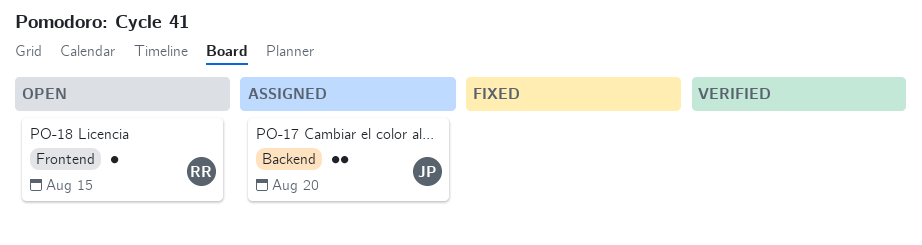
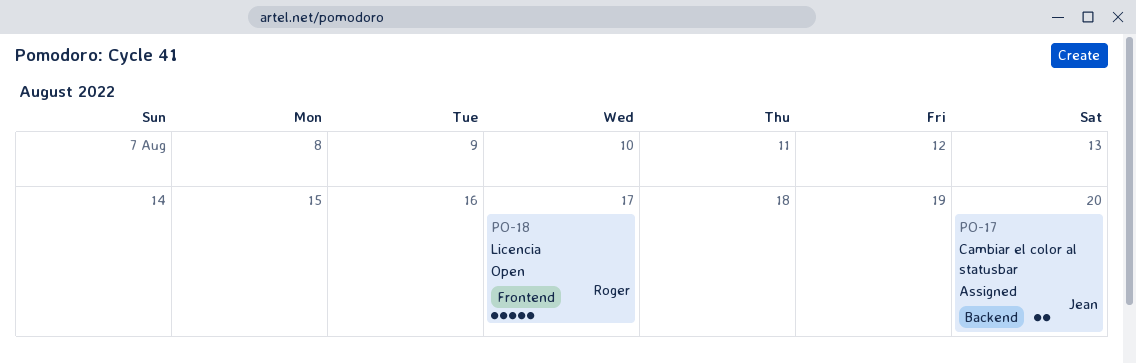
PO-18, estimate: 1 -> 5
PO-18, due: Aug 15 -> Aug 17

